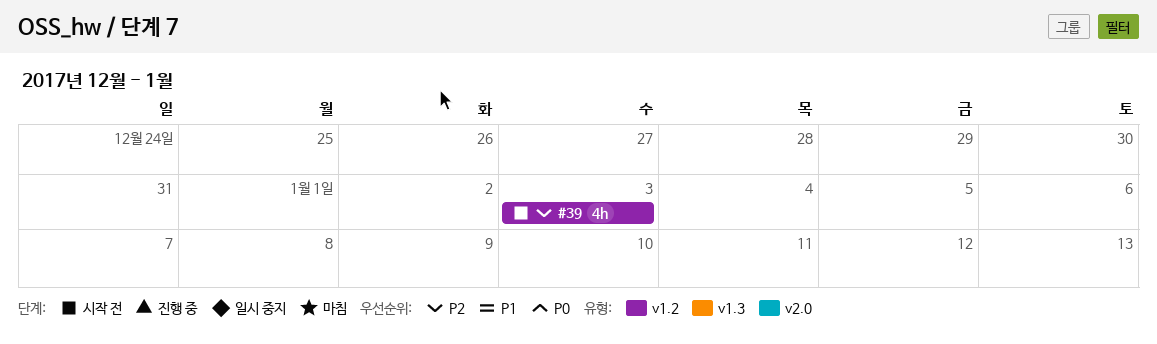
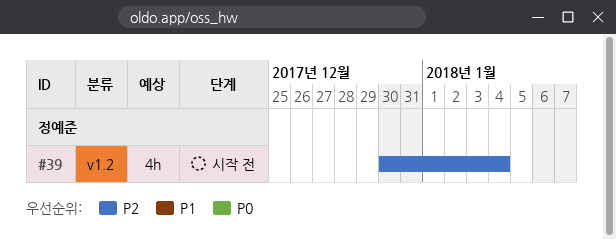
#39, start: Jan 3 -> Dec 30
#39, due: Jan 3 -> Jan 4

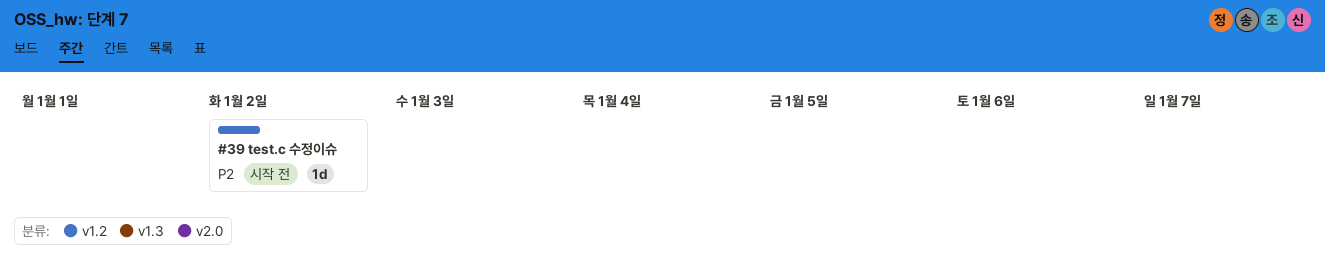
#39, estimate: 4h -> 1d
#39, due: Jan 4 -> Jan 2

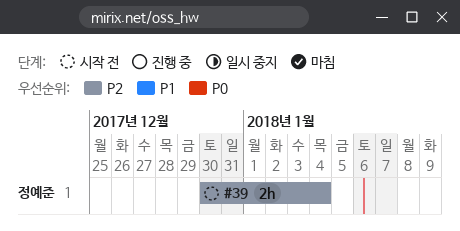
#39, estimate: 1d -> 2h
#39, due: Jan 2 -> Jan 4

